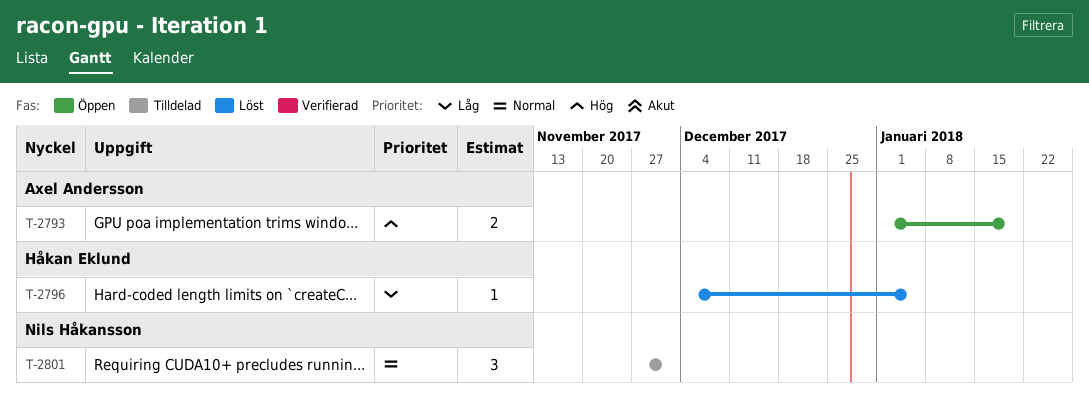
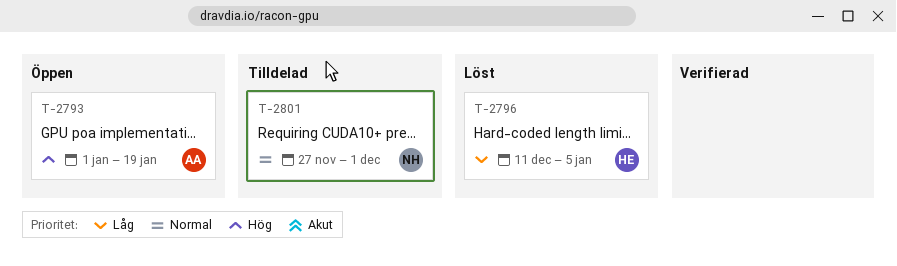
T-2796, start: Dec 4 -> Dec 11

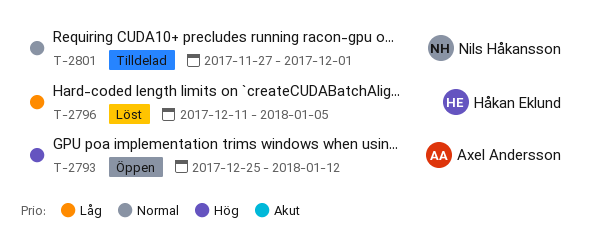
T-2793, start: Jan 1 -> Dec 25
T-2793, due: Jan 19 -> Jan 12

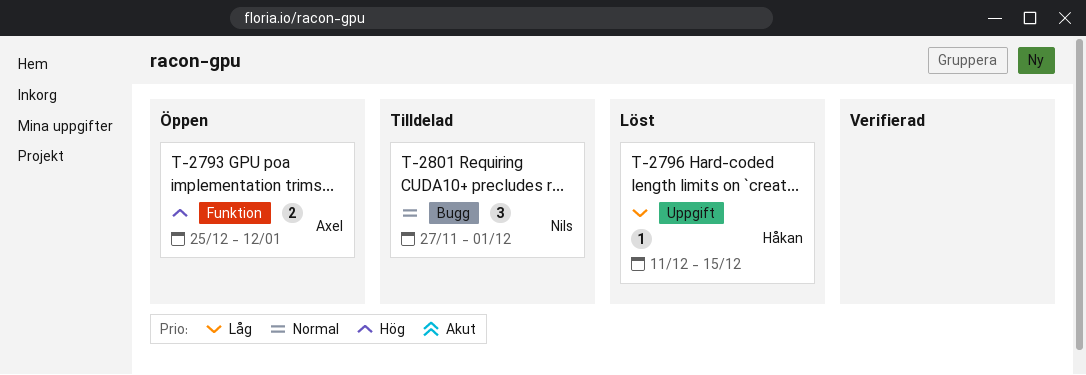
T-2796, due: Jan 5 -> Dec 15

